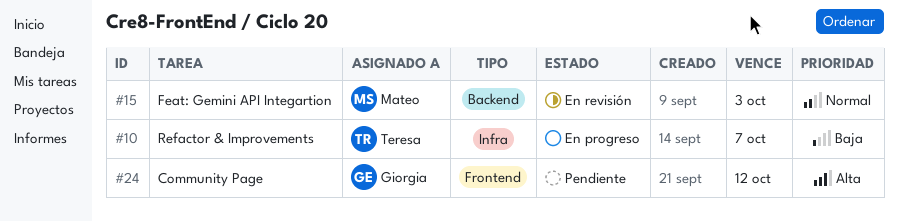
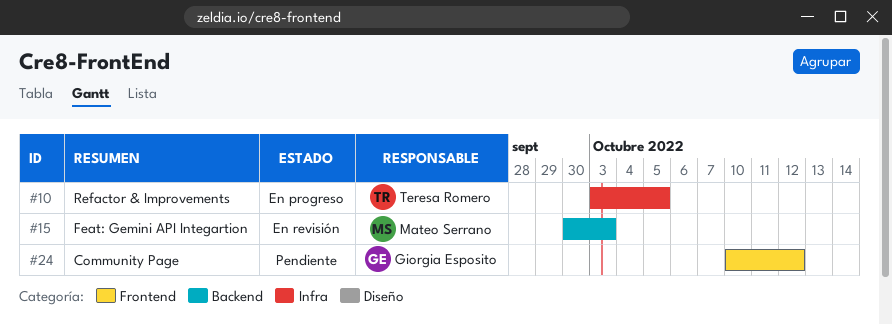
#10, due: Oct 7 -> Oct 5

